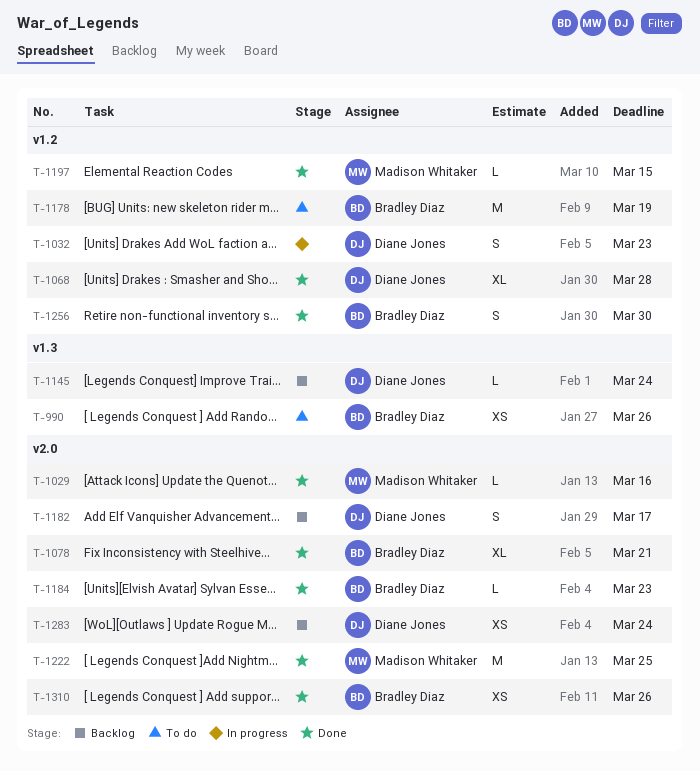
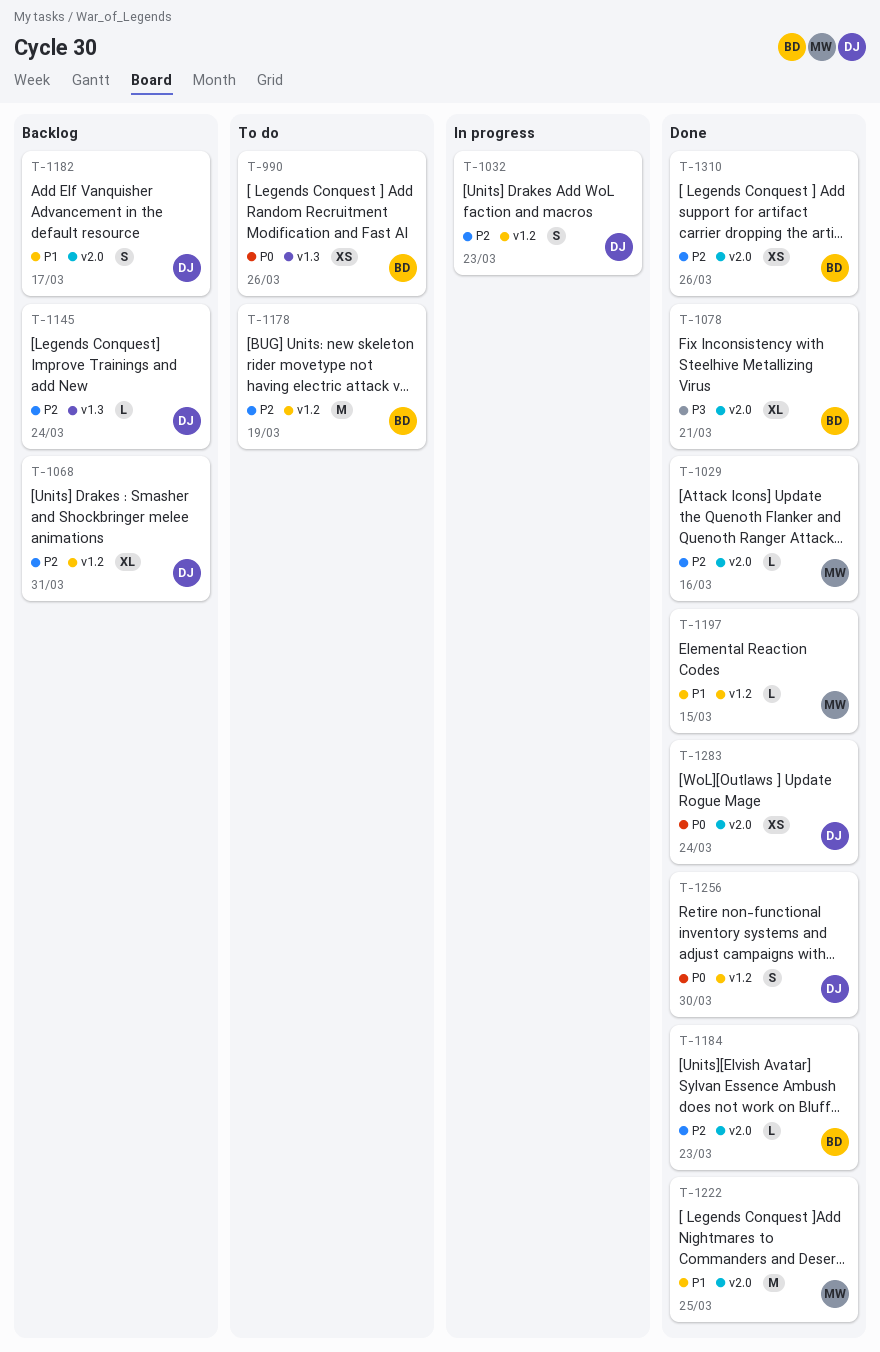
T-1068, status: Done -> Backlog
T-1068, due: Mar 28 -> Mar 31
T-1256, owner: Bradley Diaz -> Diane Jones
T-1283, status: Backlog -> Done

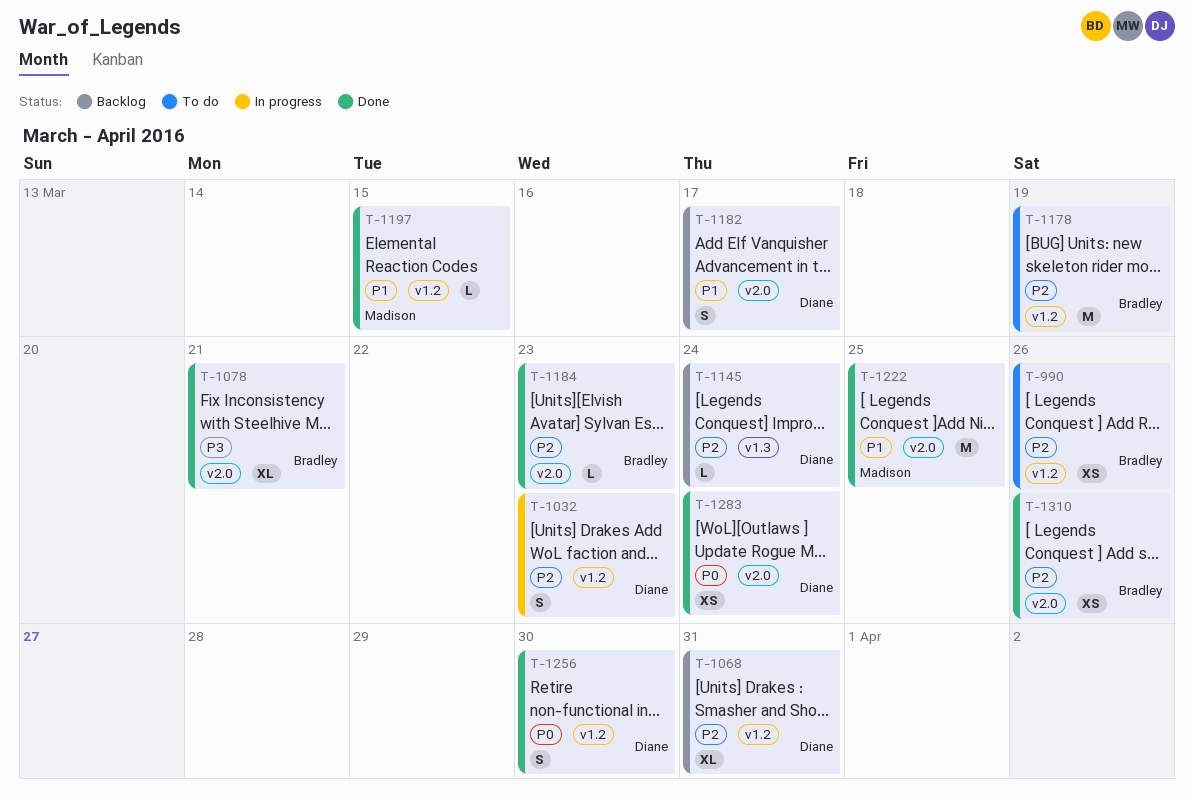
T-990, priority: P0 -> P2
T-990, label: v1.3 -> v1.2
T-1029: present -> none

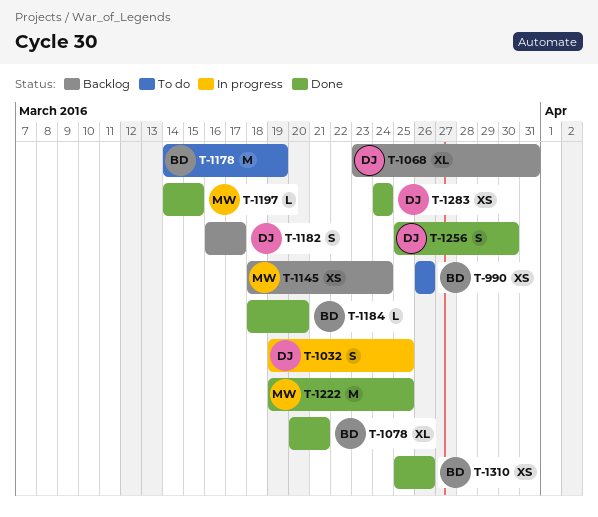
T-1032, due: Mar 23 -> Mar 25
T-1145, owner: Diane -> Madison
T-1145, estimate: L -> XS
T-1184, due: Mar 23 -> Mar 20

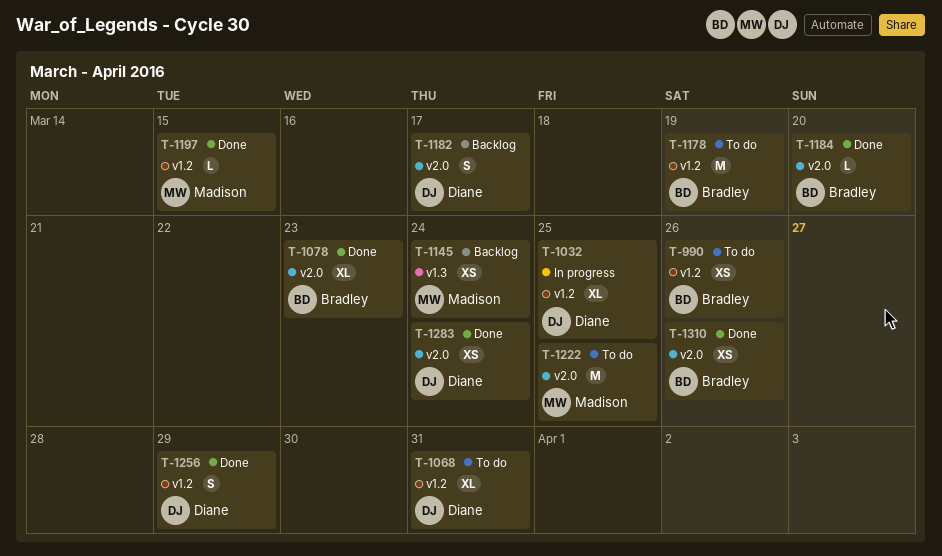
T-1032, estimate: S -> XL
T-1068, status: Backlog -> To do
T-1078, due: Mar 21 -> Mar 23
T-1222, status: Done -> To do
T-1256, due: Mar 30 -> Mar 29

